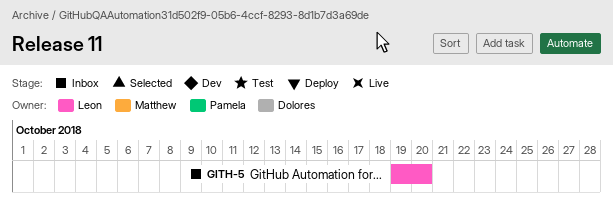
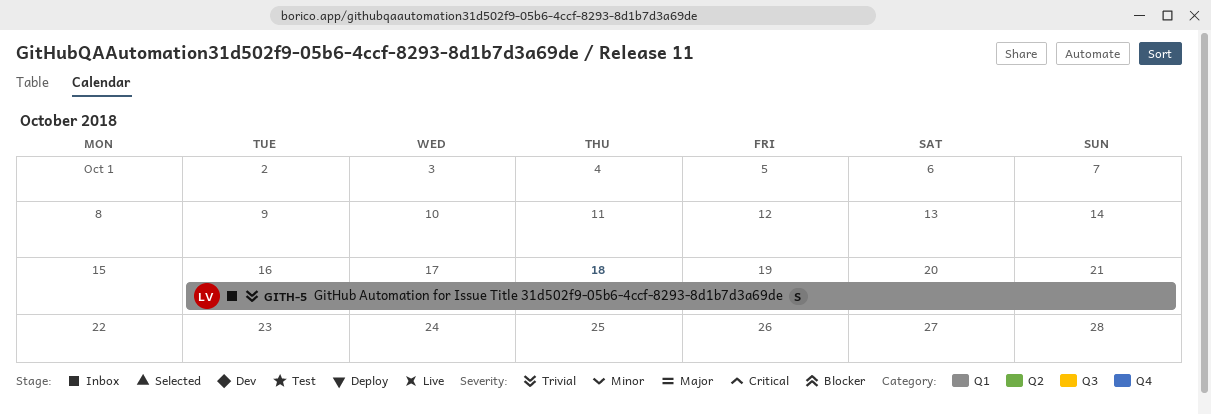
GITH-5, start: Oct 19 -> Oct 16
GITH-5, due: Oct 20 -> Oct 21

